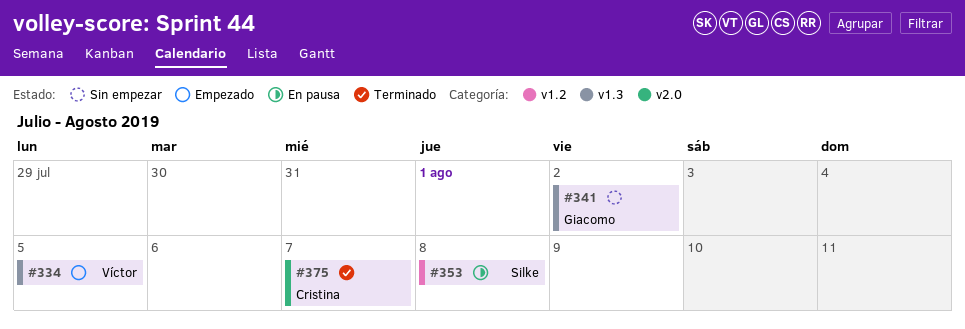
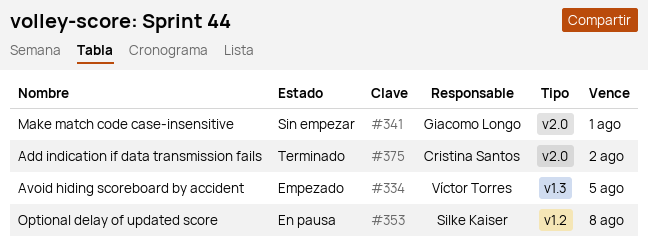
#341, label: v1.3 -> v2.0
#341, due: Aug 2 -> Aug 1
#375, due: Aug 7 -> Aug 2

